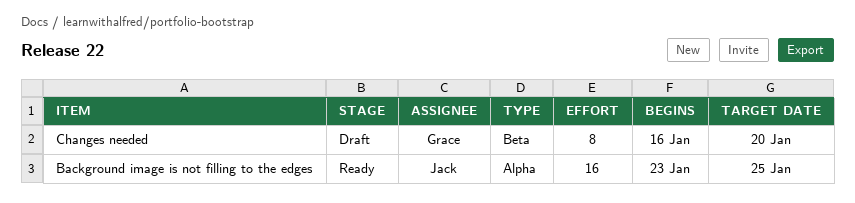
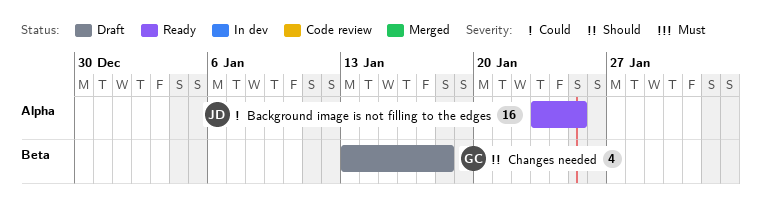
Changes needed, estimate: 8 -> 4
Changes needed, start: Jan 16 -> Jan 13
Changes needed, due: Jan 20 -> Jan 18

